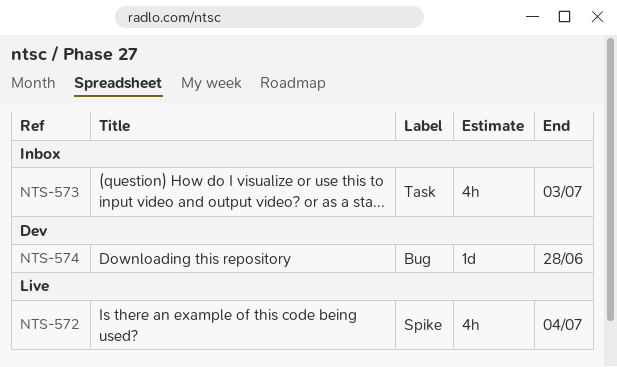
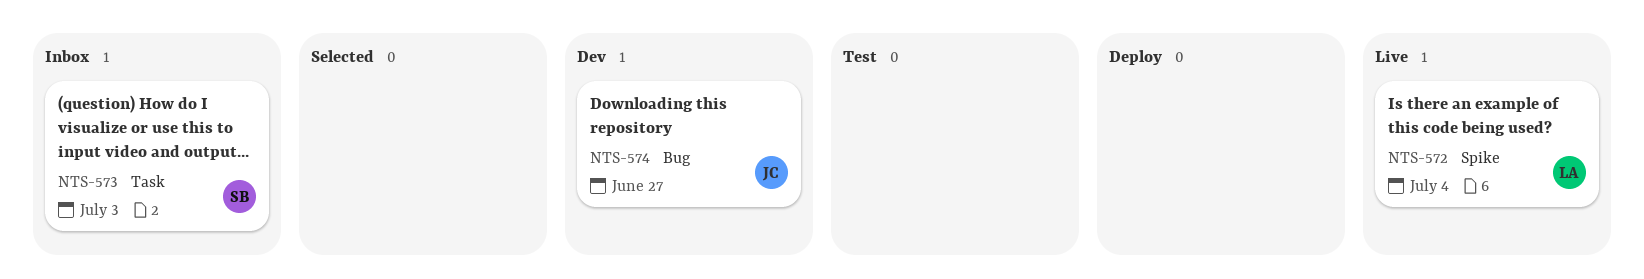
NTS-574, due: Jun 28 -> Jun 27

